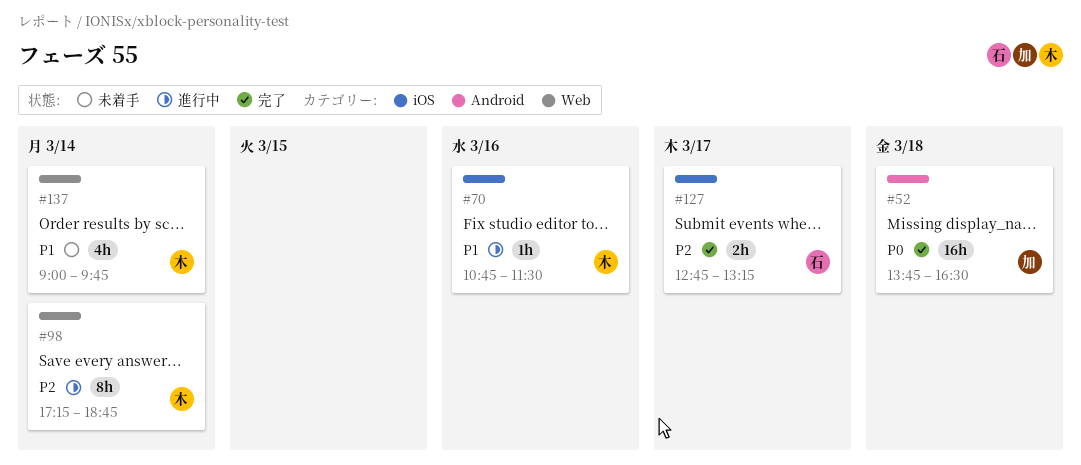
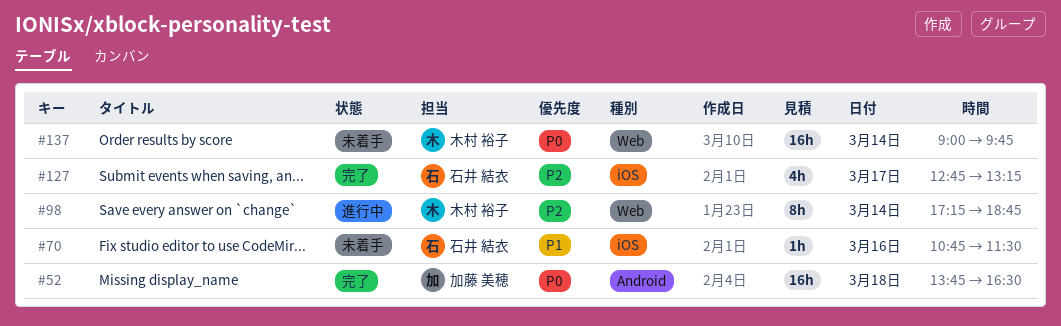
#70, status: 進行中 -> 未着手
#70, owner: 木村 裕子 -> 石井 結衣
#127, estimate: 2h -> 4h
#137, priority: P1 -> P0
#137, estimate: 4h -> 16h

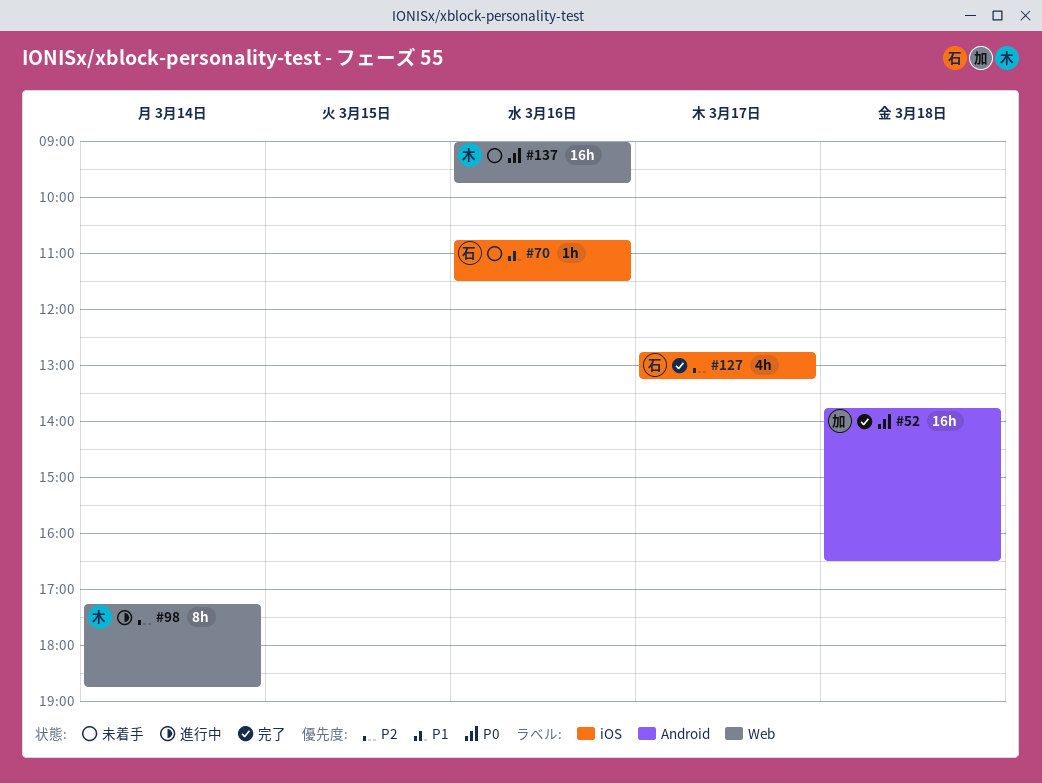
#137, day: Mar 14 -> Mar 16

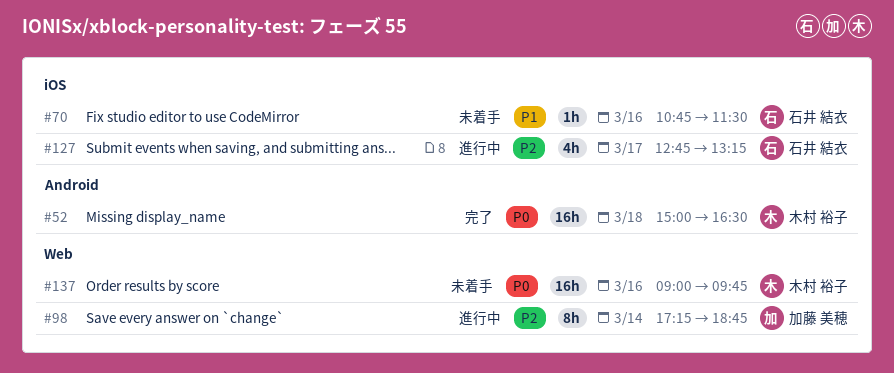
#52, owner: 加藤 美穂 -> 木村 裕子
#52, begins: 13:45 -> 15:00
#98, owner: 木村 裕子 -> 加藤 美穂
#127, status: 完了 -> 進行中

